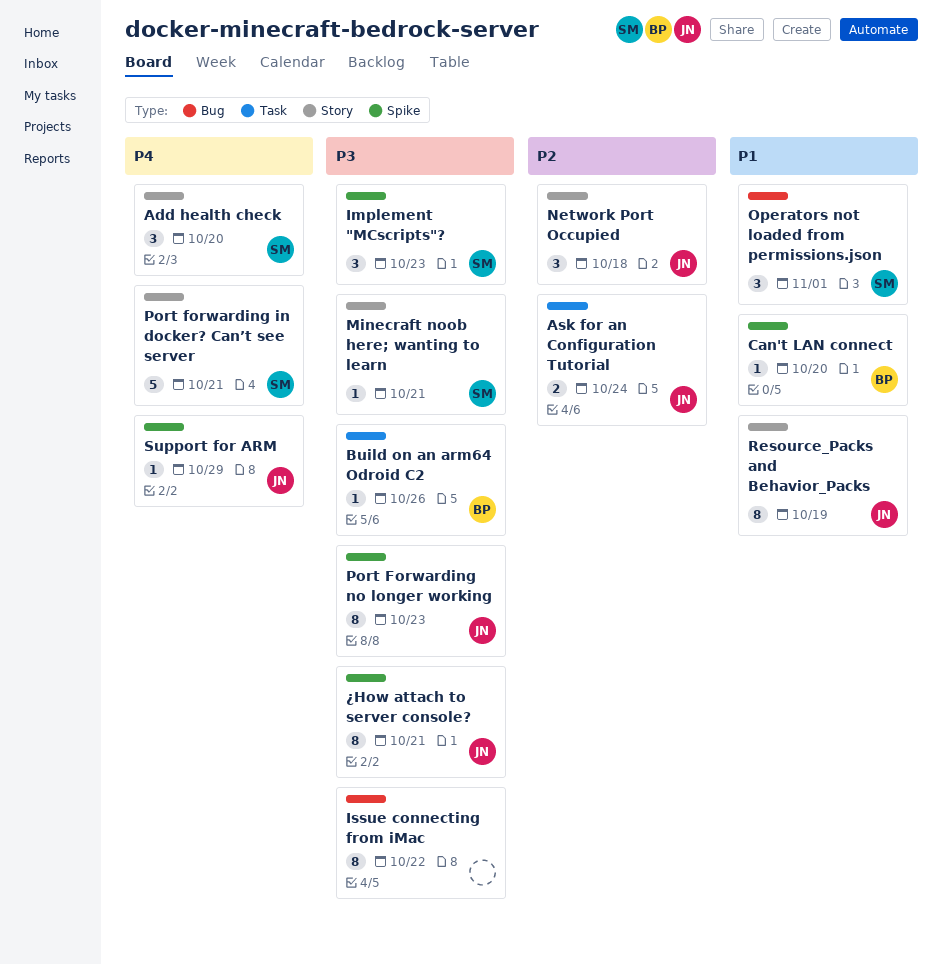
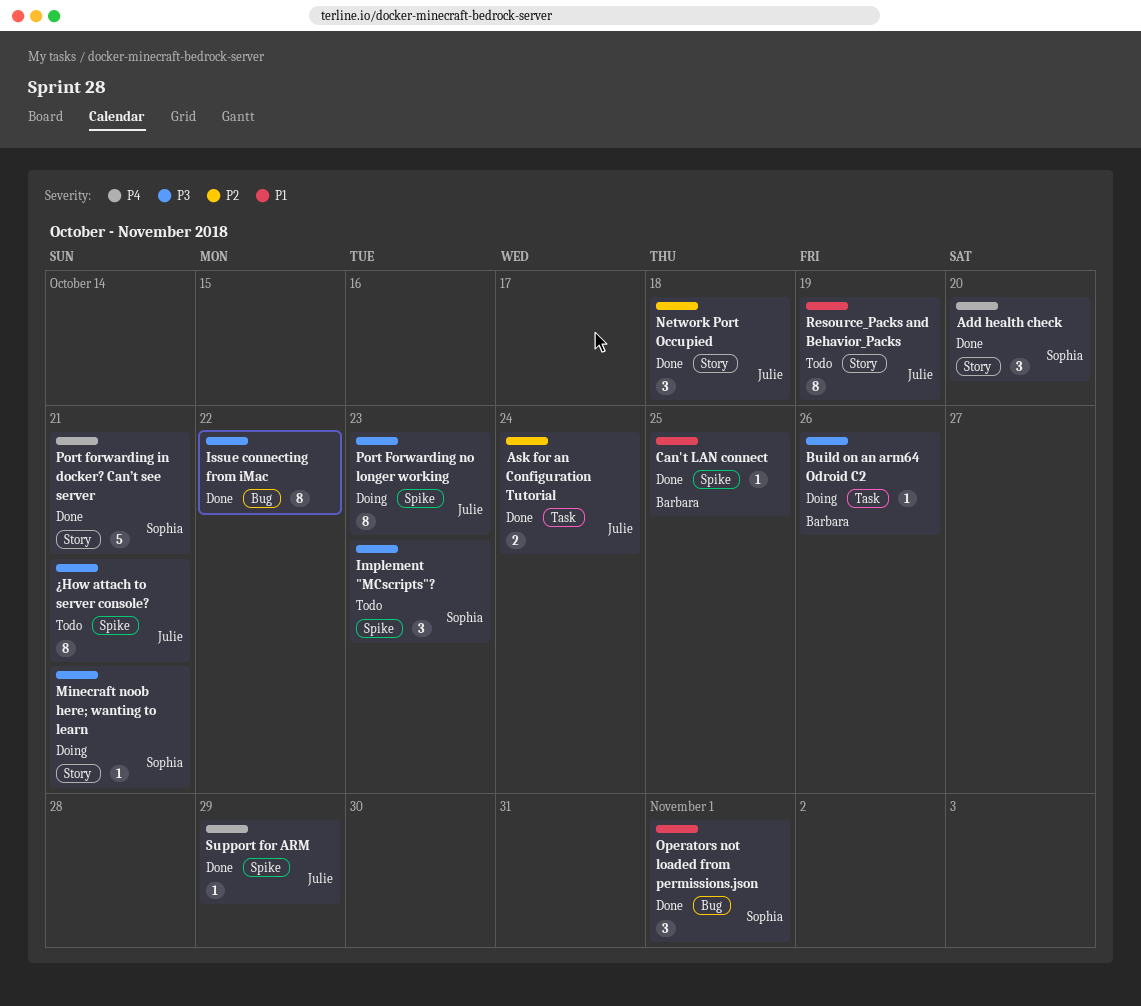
Can't LAN connect, due: Oct 20 -> Oct 25

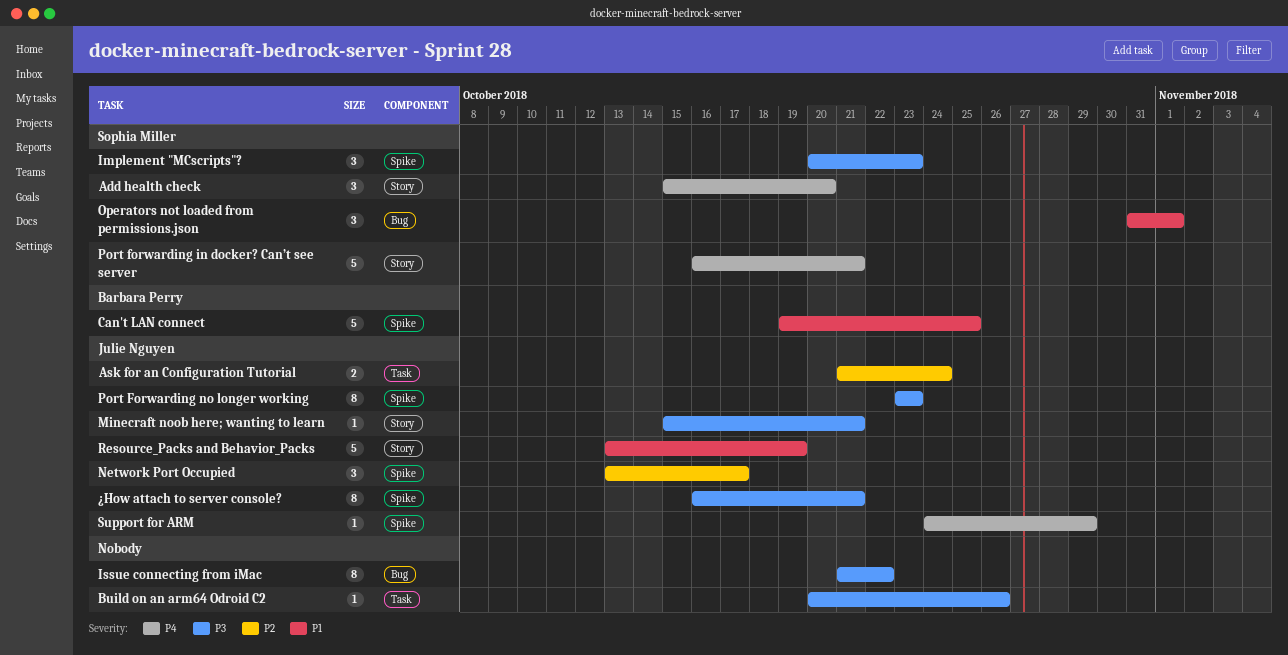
Build on an arm64 Odroid C2, owner: Barbara Perry -> none
Can't LAN connect, estimate: 1 -> 5
Minecraft noob here; wanting to learn, owner: Sophia Miller -> Julie Nguyen
Network Port Occupied, label: Story -> Spike
Network Port Occupied, due: Oct 18 -> Oct 17
Resource_Packs and Behavior_Packs, estimate: 8 -> 5

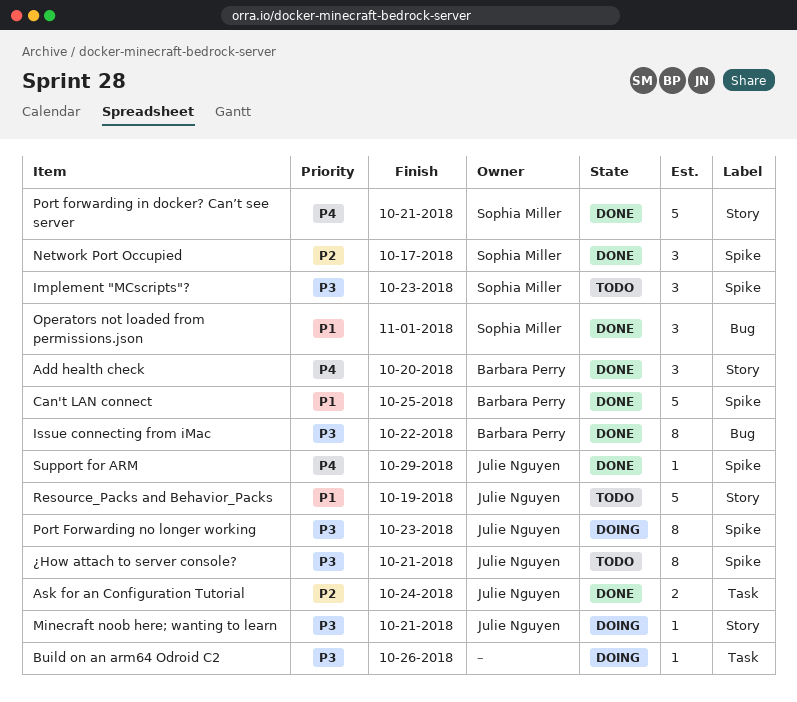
Add health check, owner: Sophia Miller -> Barbara Perry
Issue connecting from iMac, owner: none -> Barbara Perry
Network Port Occupied, owner: Julie Nguyen -> Sophia Miller

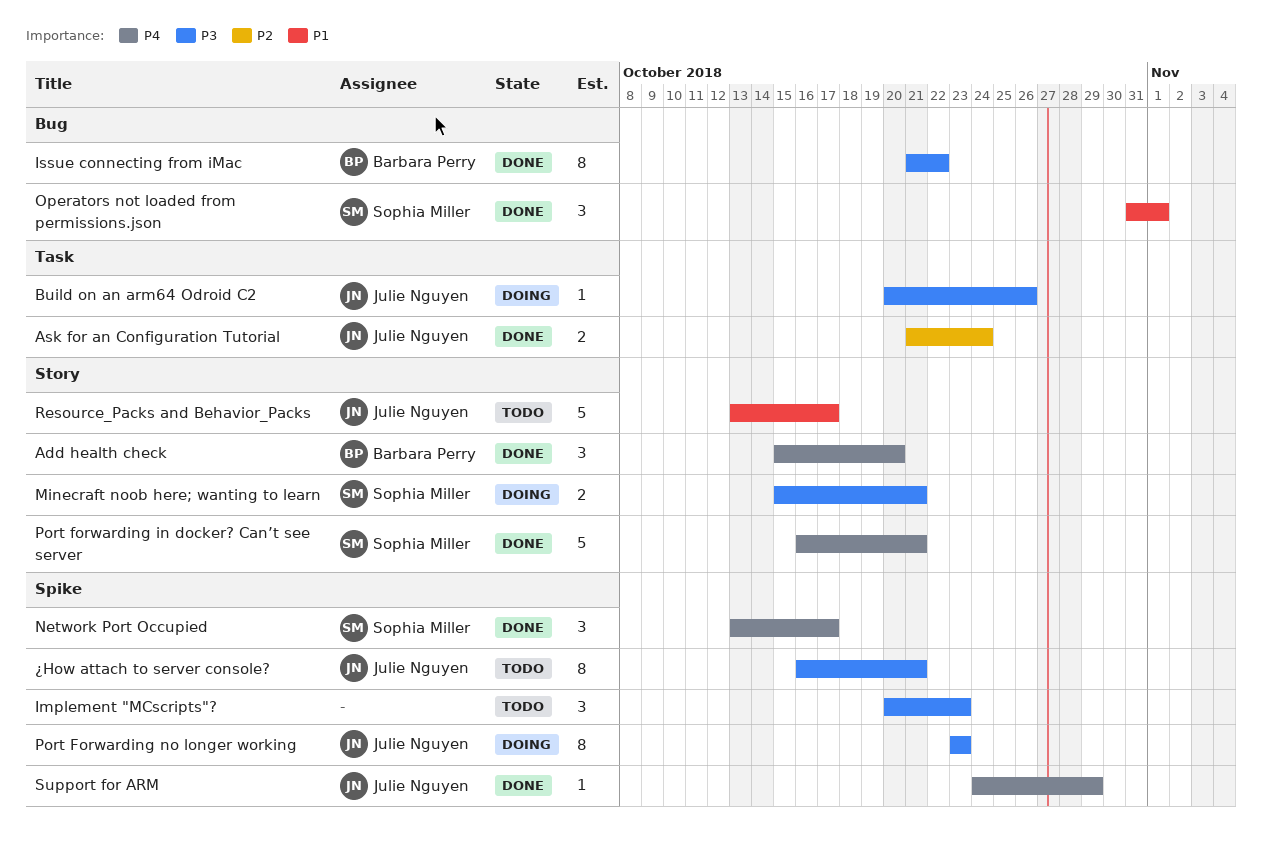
Build on an arm64 Odroid C2, owner: none -> Julie Nguyen
Can't LAN connect: present -> none
Implement "MCscripts"?, owner: Sophia Miller -> none
Minecraft noob here; wanting to learn, owner: Julie Nguyen -> Sophia Miller
Minecraft noob here; wanting to learn, estimate: 1 -> 2
Network Port Occupied, priority: P2 -> P4
Resource_Packs and Behavior_Packs, due: Oct 19 -> Oct 17

